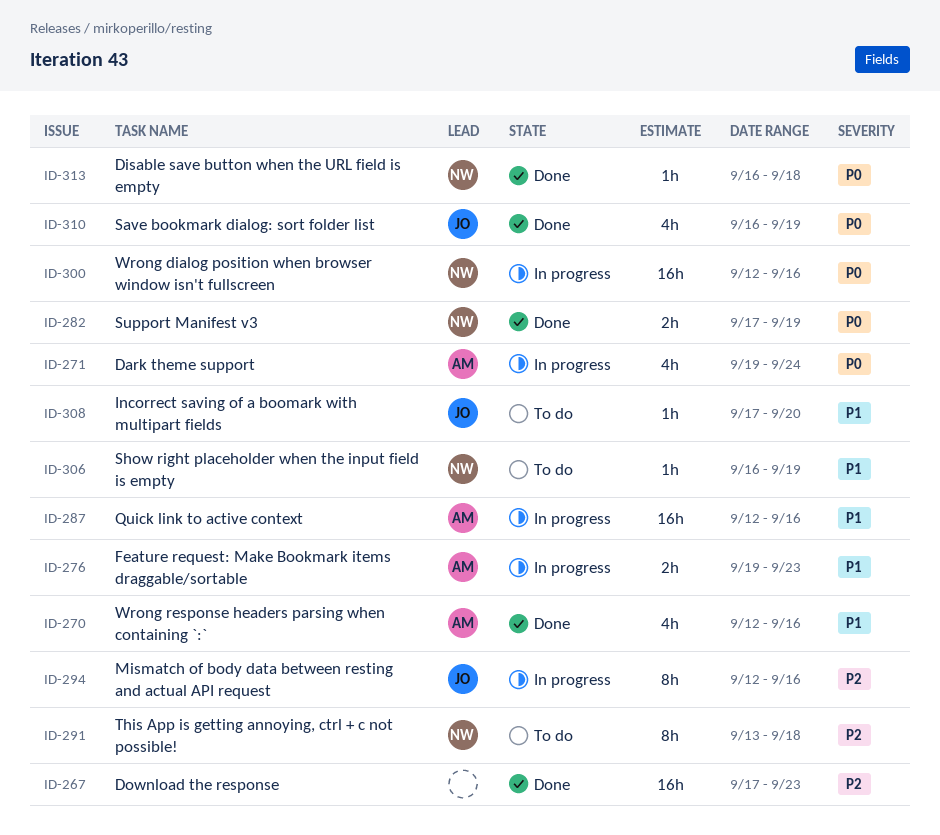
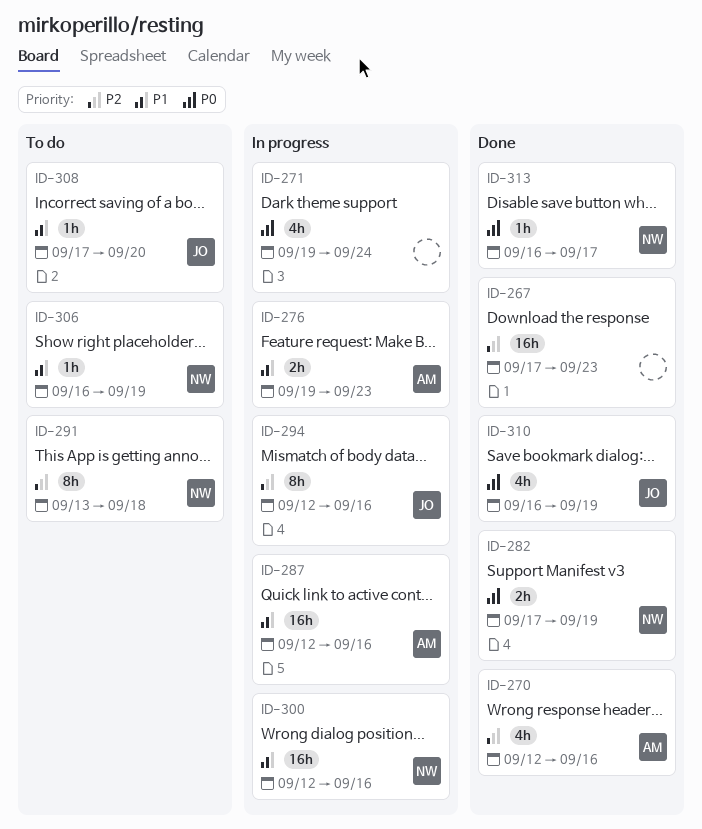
ID-270, priority: P1 -> P2
ID-271, owner: AM -> none
ID-300, priority: P0 -> P1
ID-313, due: Sep 18 -> Sep 17

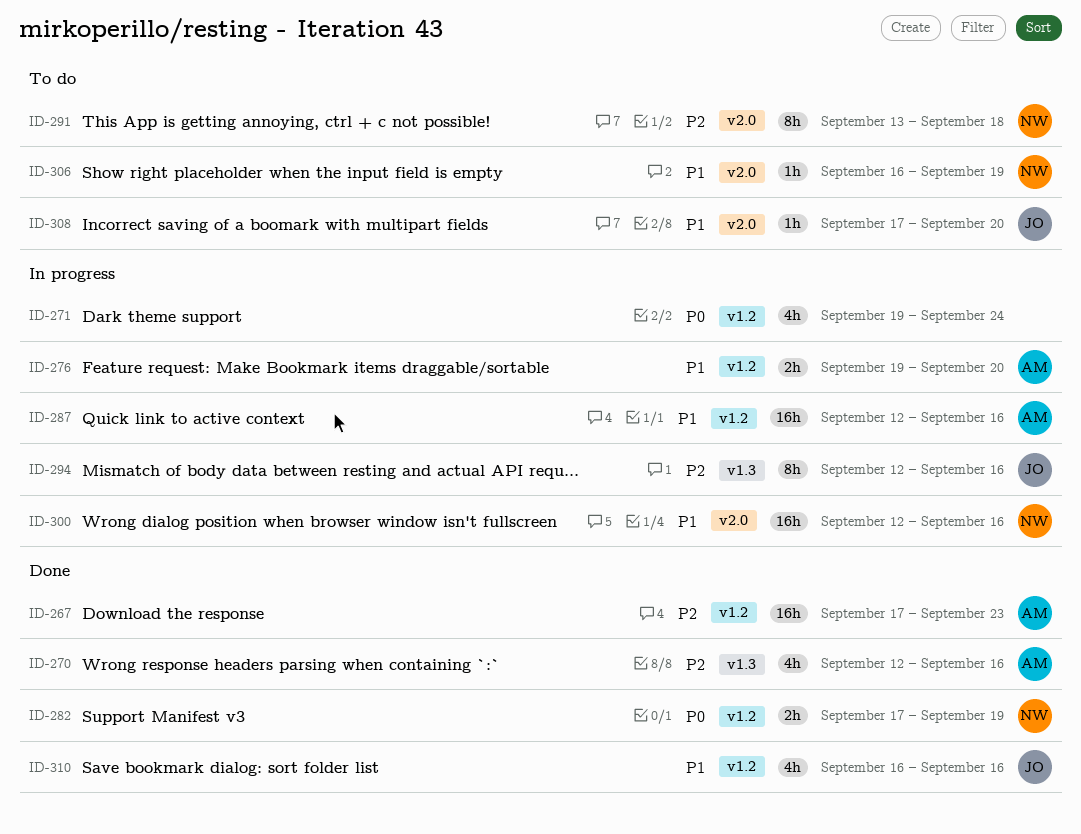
ID-267, owner: none -> AM
ID-276, due: Sep 23 -> Sep 20
ID-310, priority: P0 -> P1
ID-310, due: Sep 19 -> Sep 16
ID-313: present -> none

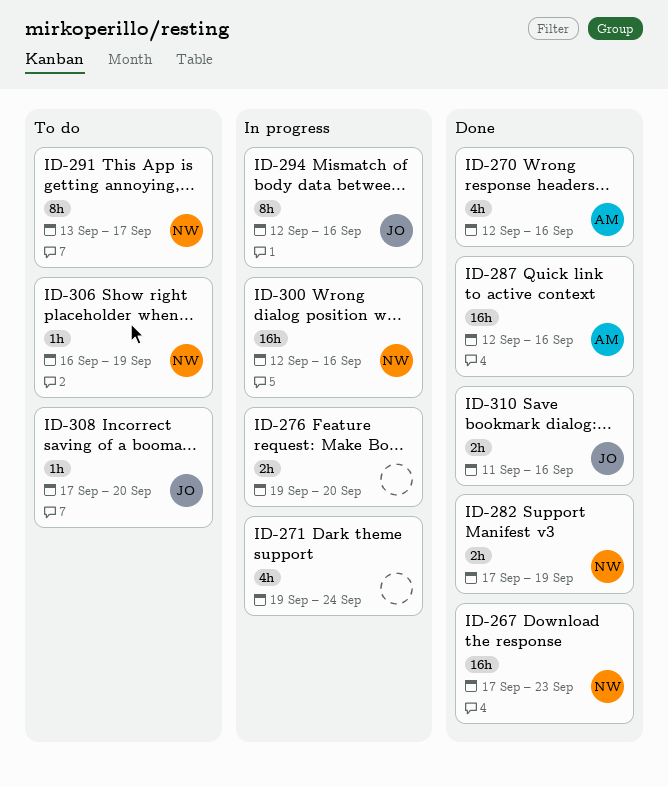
ID-267, owner: AM -> NW
ID-276, owner: AM -> none
ID-287, status: In progress -> Done
ID-291, due: Sep 18 -> Sep 17
ID-310, estimate: 4h -> 2h
ID-310, start: Sep 16 -> Sep 11

